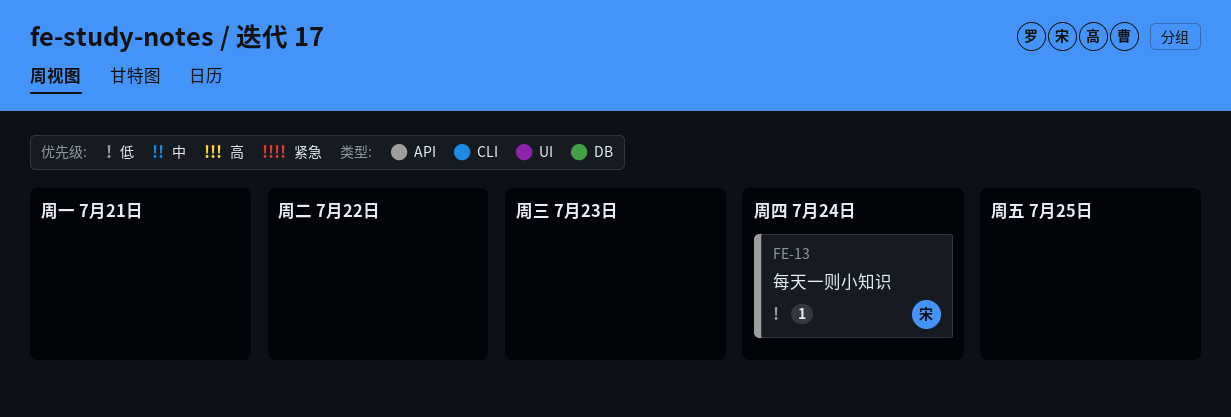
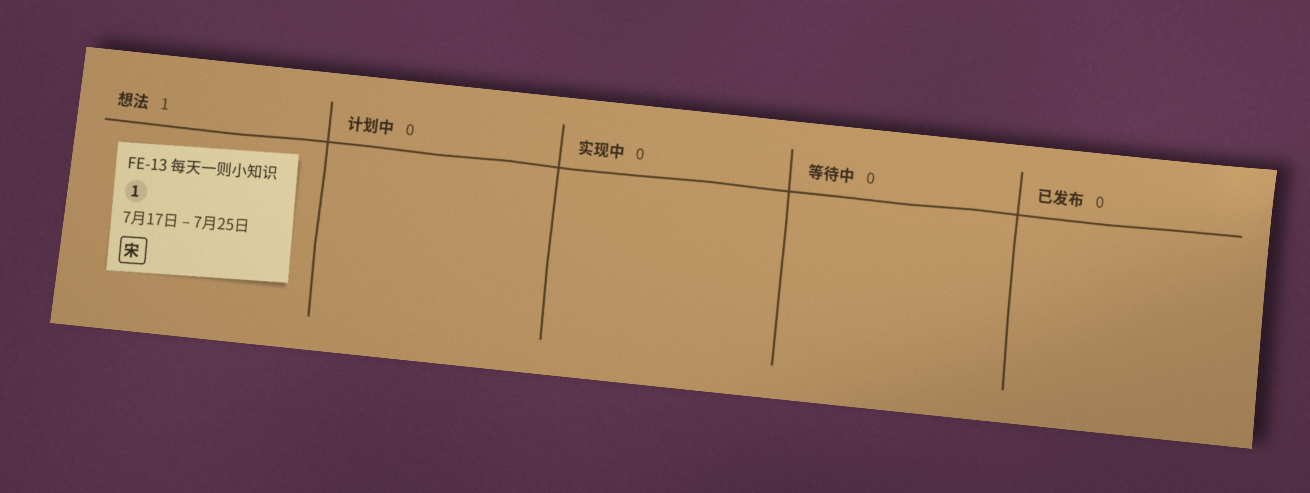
FE-13, due: Jul 24 -> Jul 25

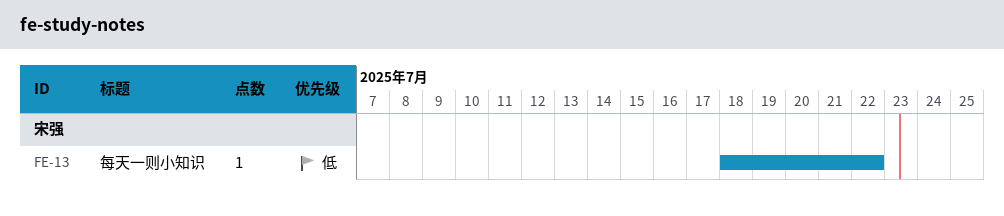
FE-13, start: Jul 17 -> Jul 18
FE-13, due: Jul 25 -> Jul 22

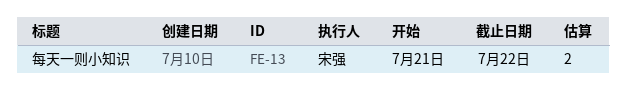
FE-13, estimate: 1 -> 2
FE-13, start: Jul 18 -> Jul 21

